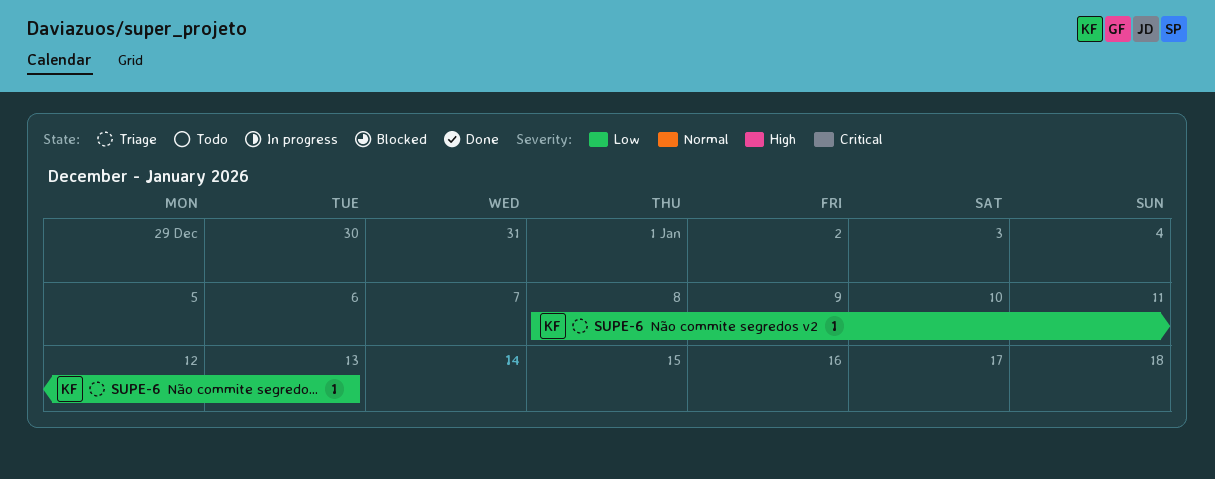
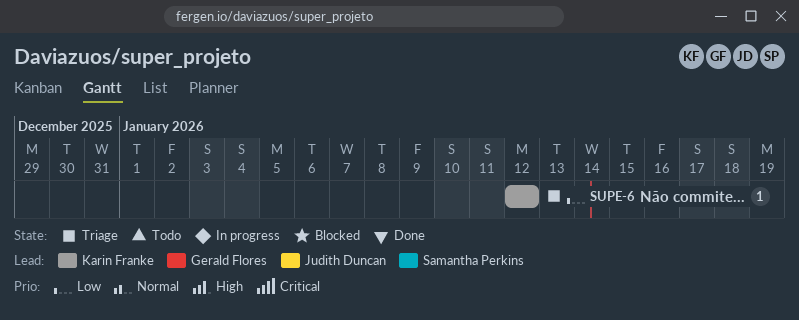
SUPE-6, start: Jan 8 -> Jan 12
SUPE-6, due: Jan 13 -> Jan 12

